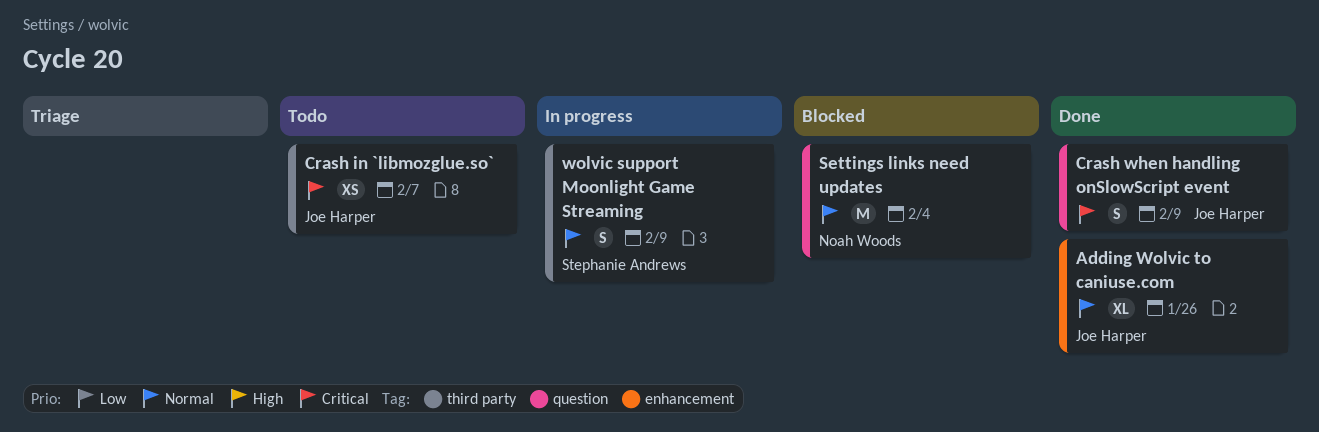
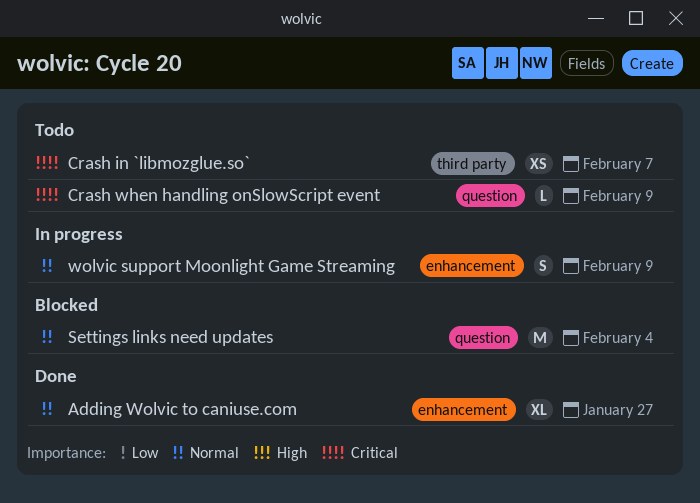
Adding Wolvic to caniuse.com, due: Jan 26 -> Jan 27
Crash when handling onSlowScript event, status: Done -> Todo
Crash when handling onSlowScript event, estimate: S -> L
wolvic support Moonlight Game Streaming, label: third party -> enhancement

